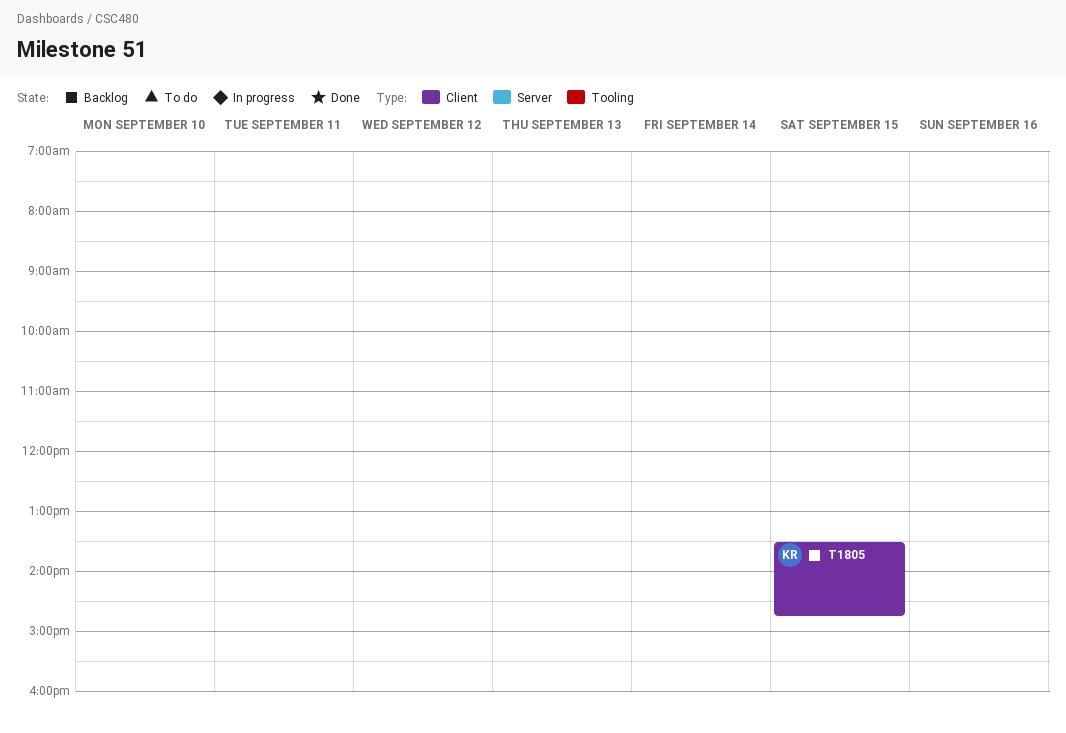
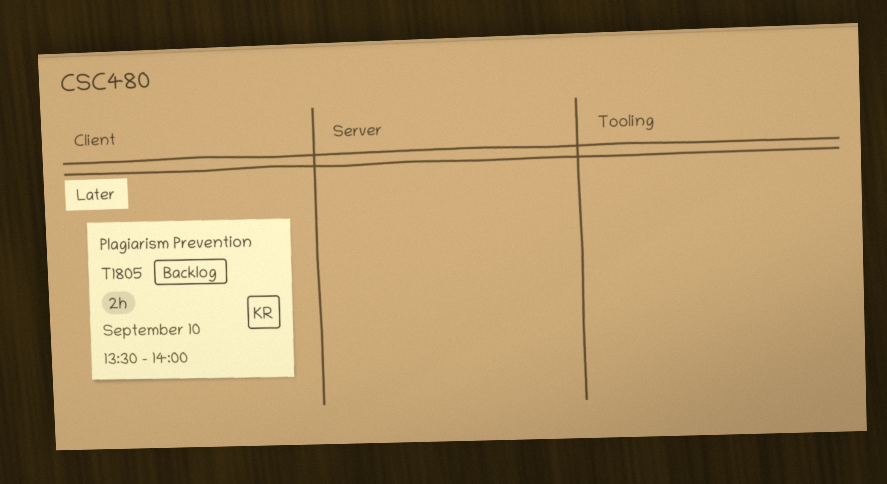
T1805, day: Sep 15 -> Sep 10
T1805, ends: 14:45 -> 14:00

